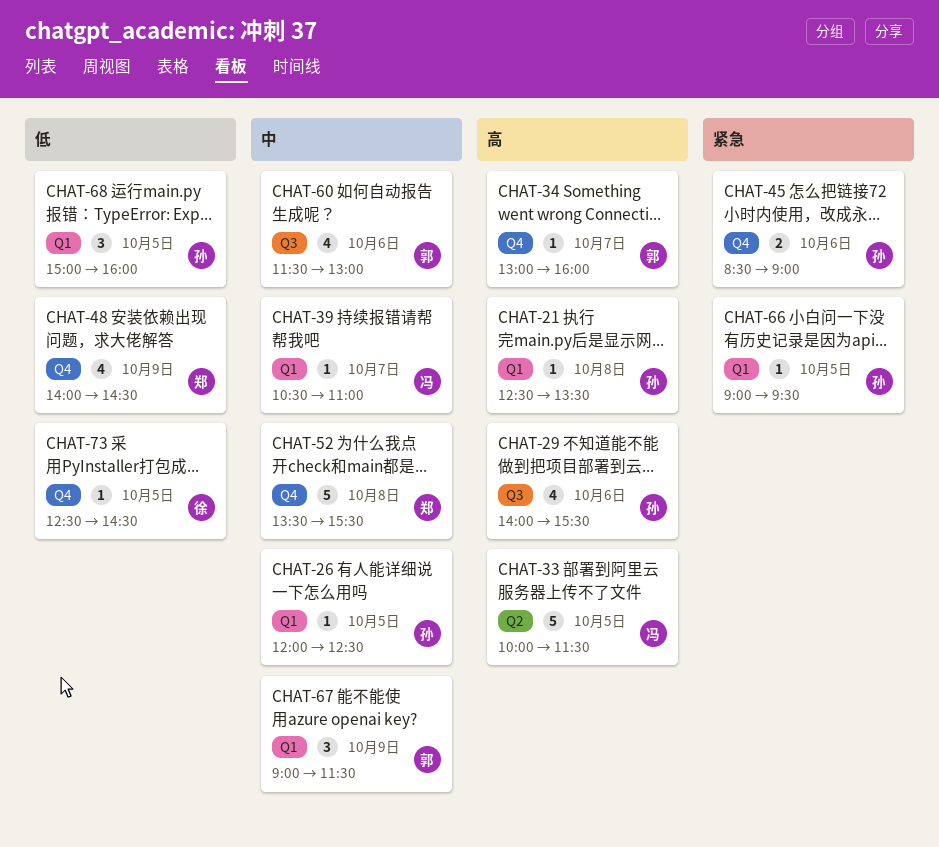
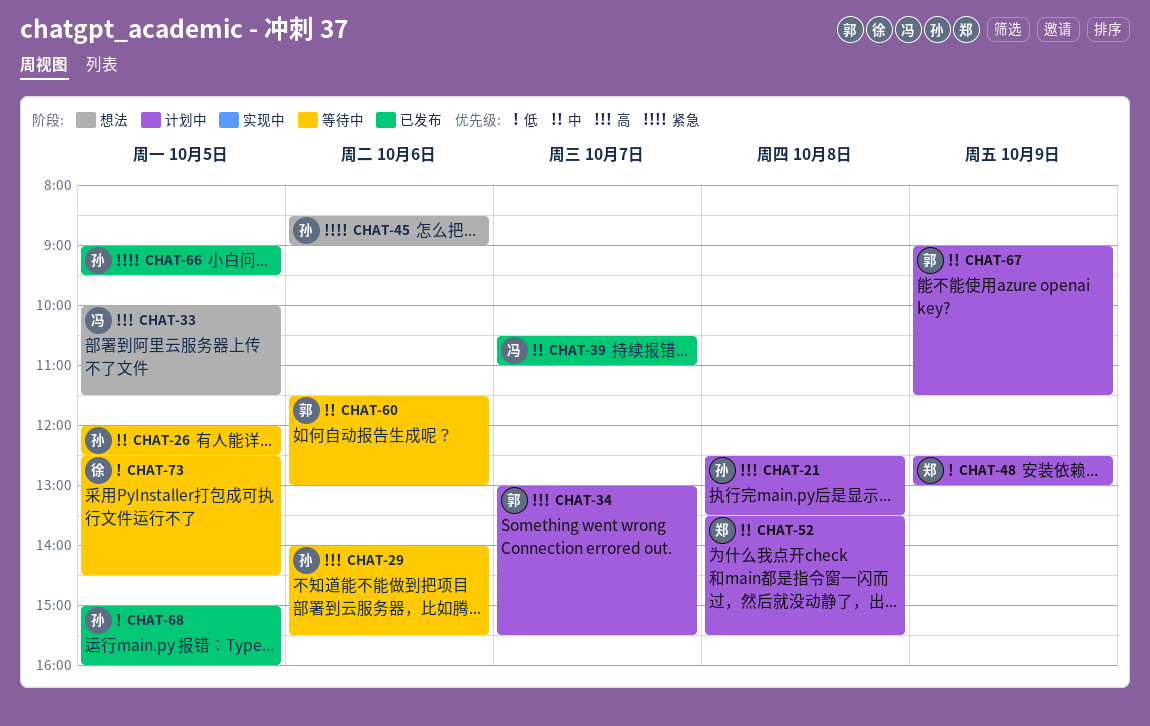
CHAT-34, ends: 16:00 -> 15:30
CHAT-48, begins: 14:00 -> 12:30
CHAT-48, ends: 14:30 -> 13:00

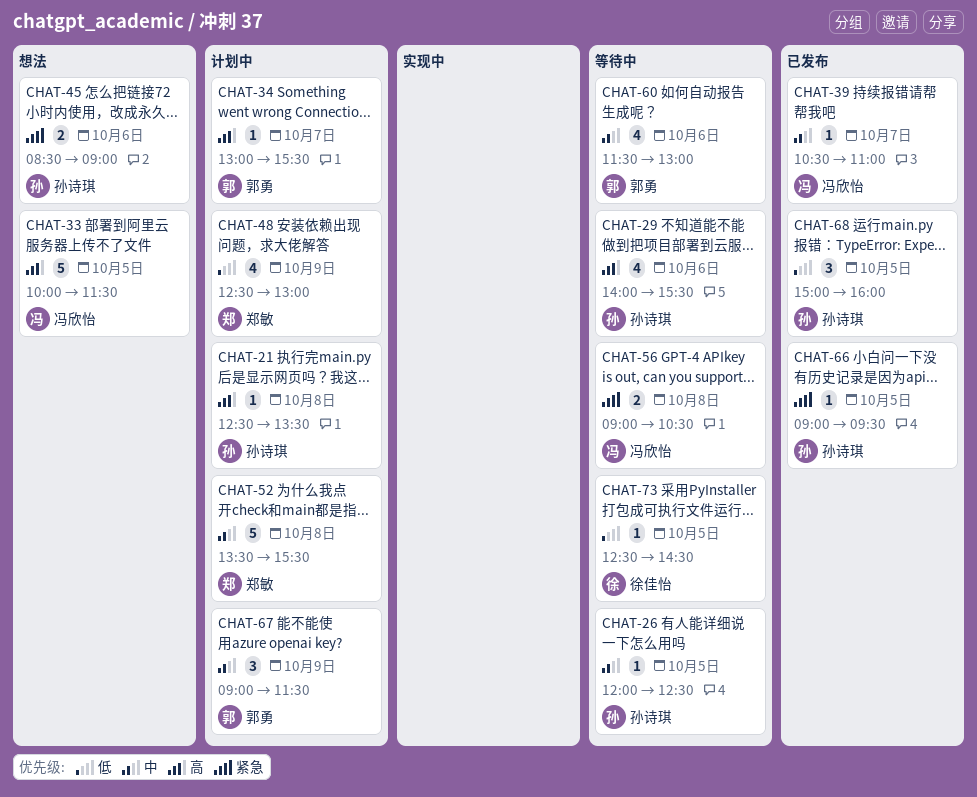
CHAT-56: none -> present

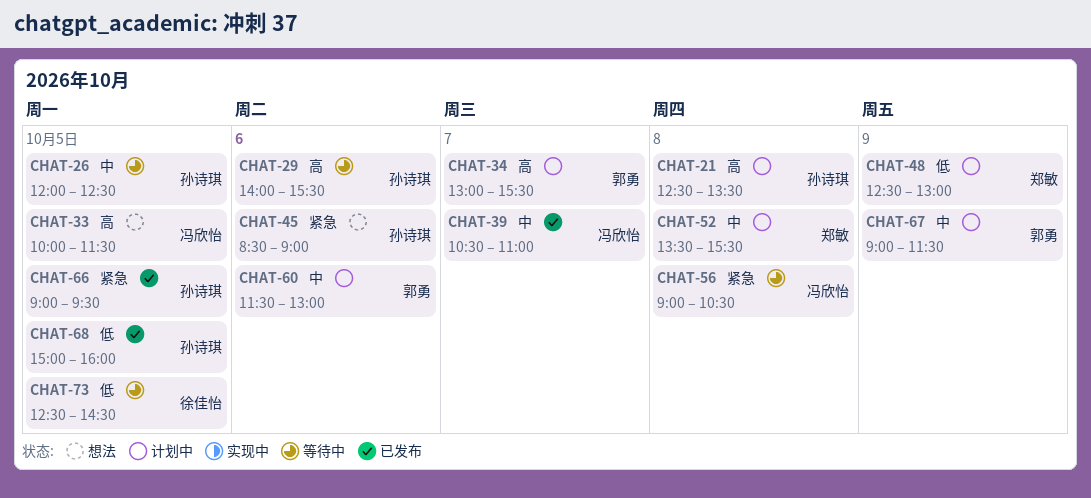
CHAT-60, status: 等待中 -> 计划中

